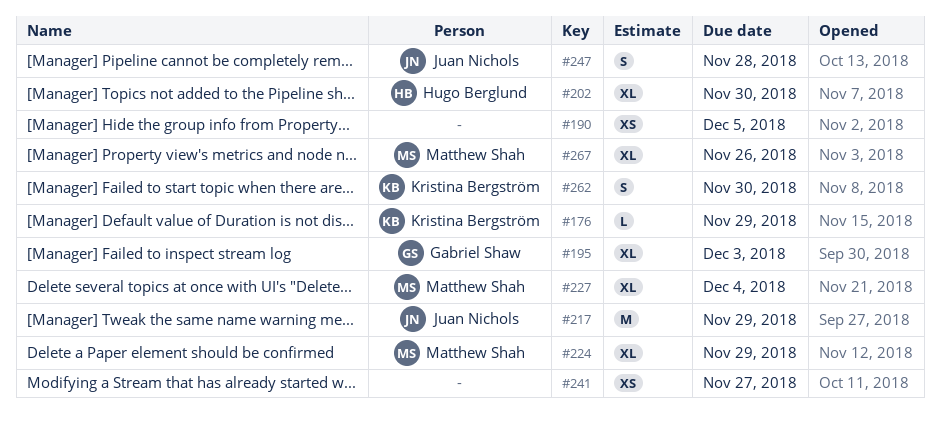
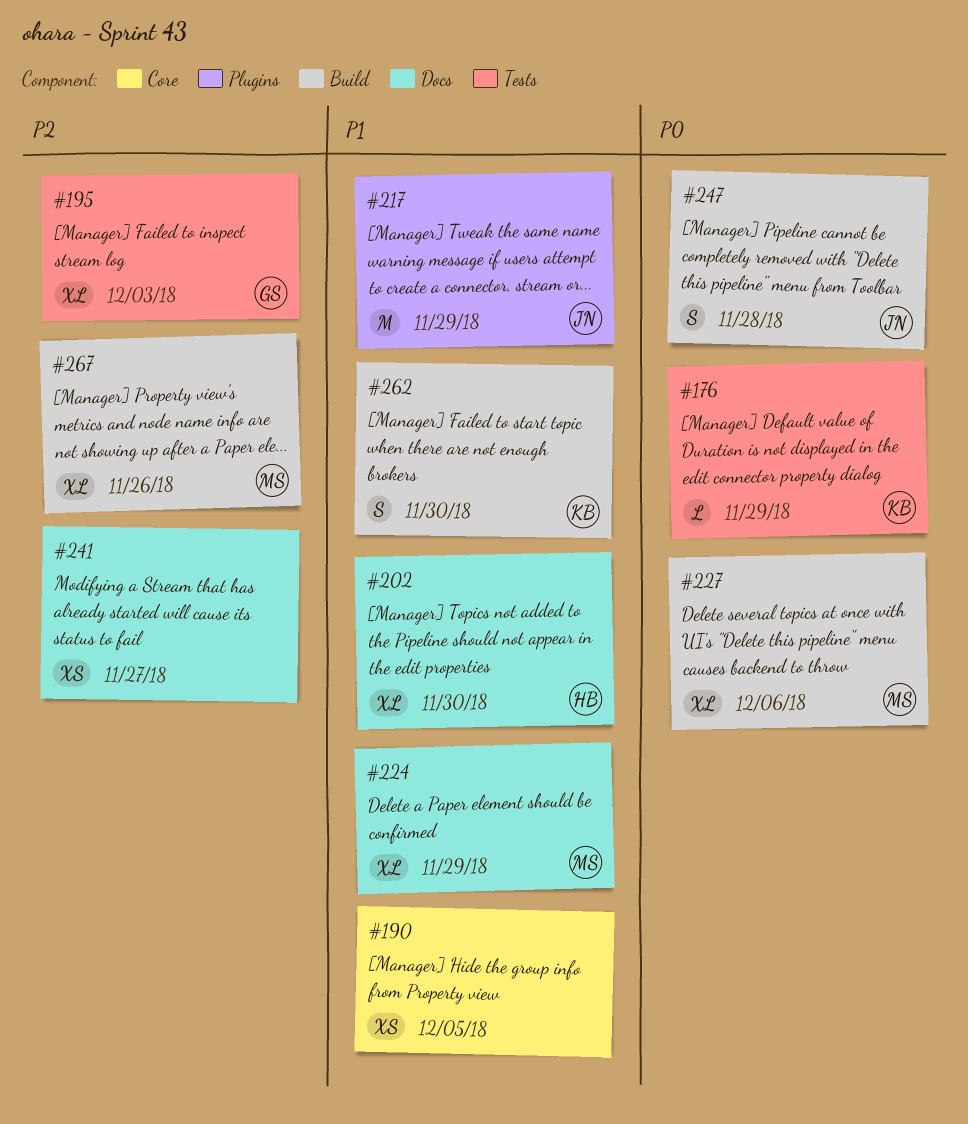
#227, due: Dec 4 -> Dec 6

